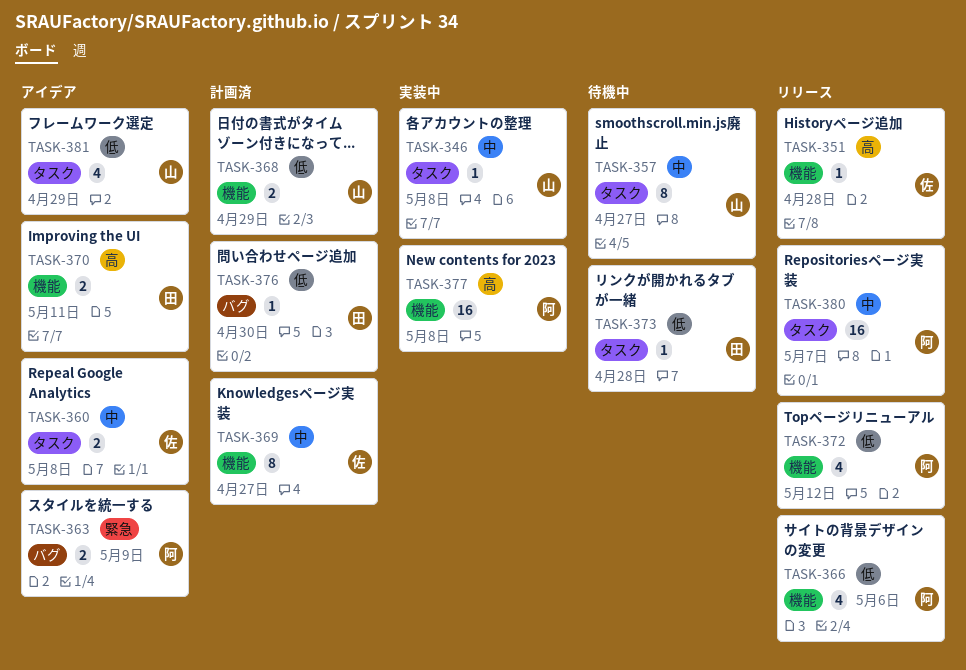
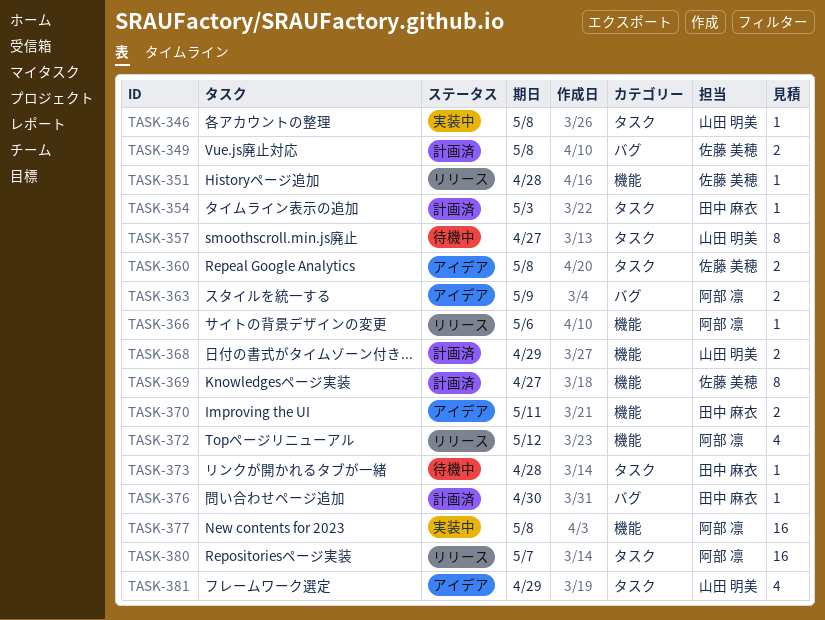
TASK-349: none -> present
TASK-354: none -> present
TASK-366, estimate: 4 -> 1

